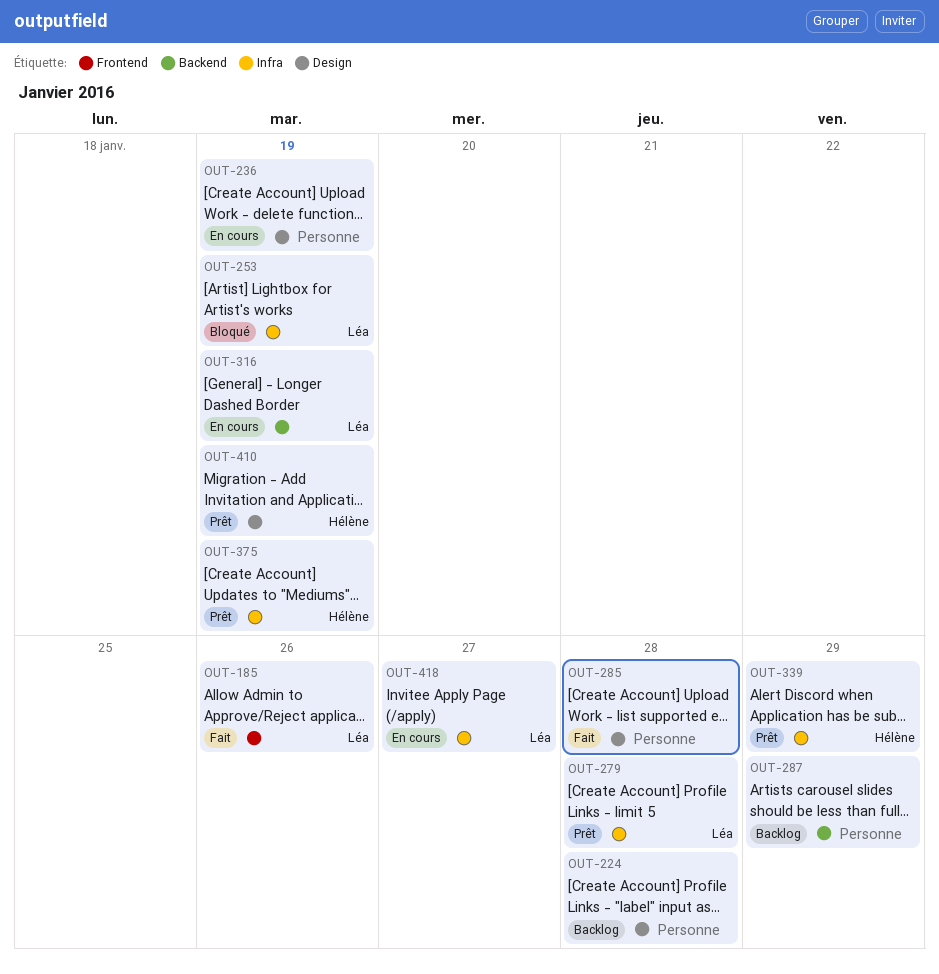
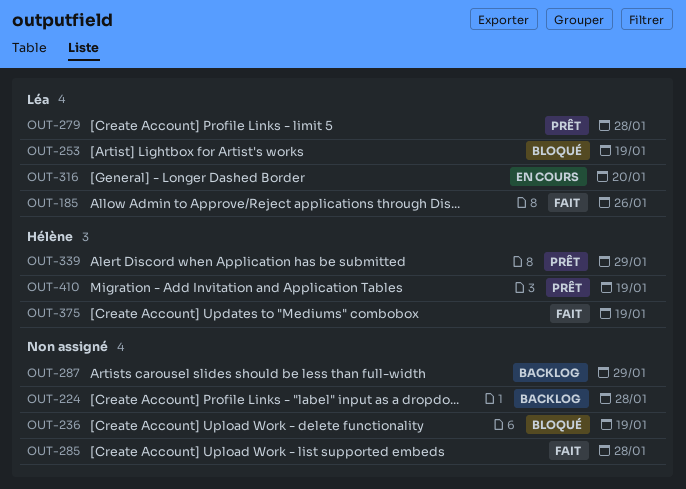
OUT-236, status: En cours -> Bloqué
OUT-316, due: Jan 19 -> Jan 20
OUT-375, status: Prêt -> Fait
OUT-418: present -> none

